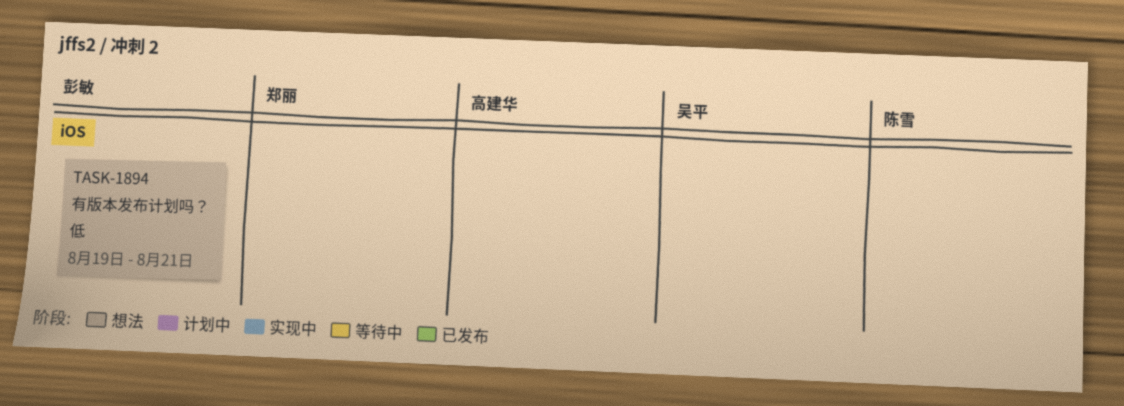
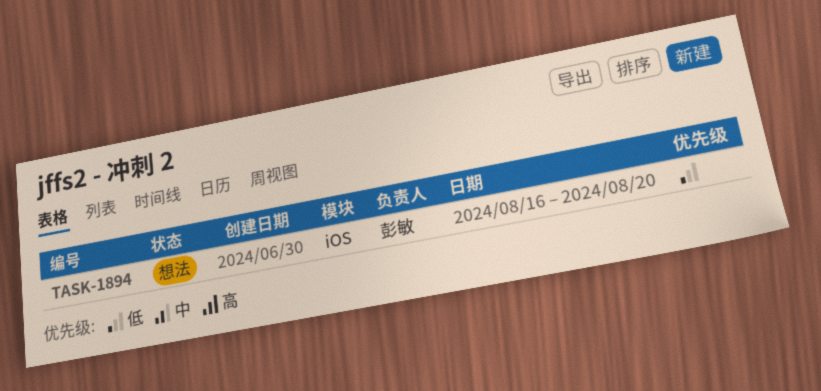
TASK-1894, start: Aug 19 -> Aug 16
TASK-1894, due: Aug 21 -> Aug 20

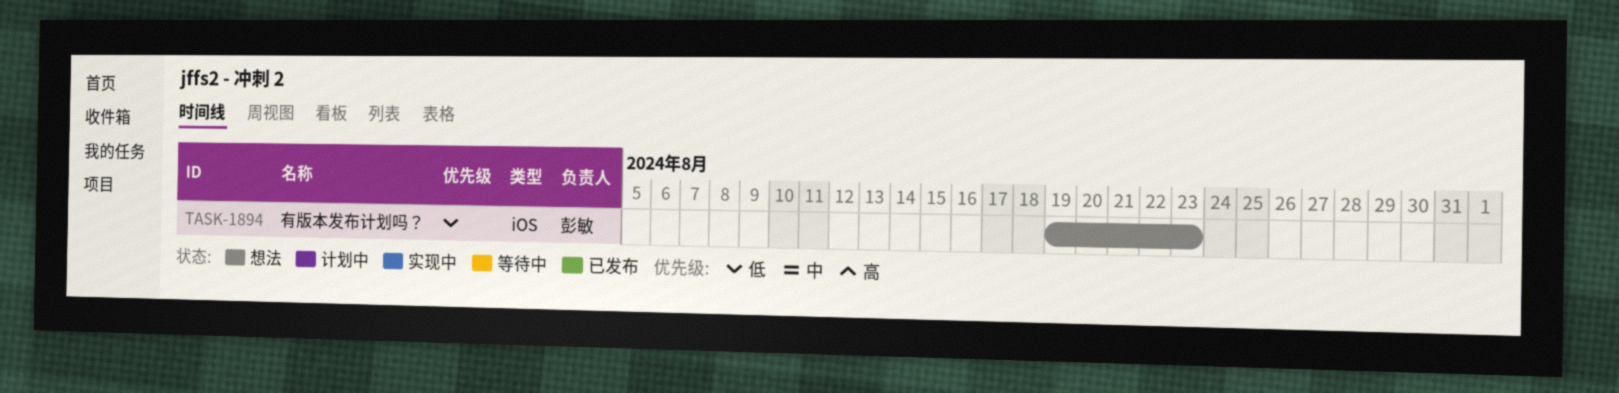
TASK-1894, start: Aug 16 -> Aug 19
TASK-1894, due: Aug 20 -> Aug 23

